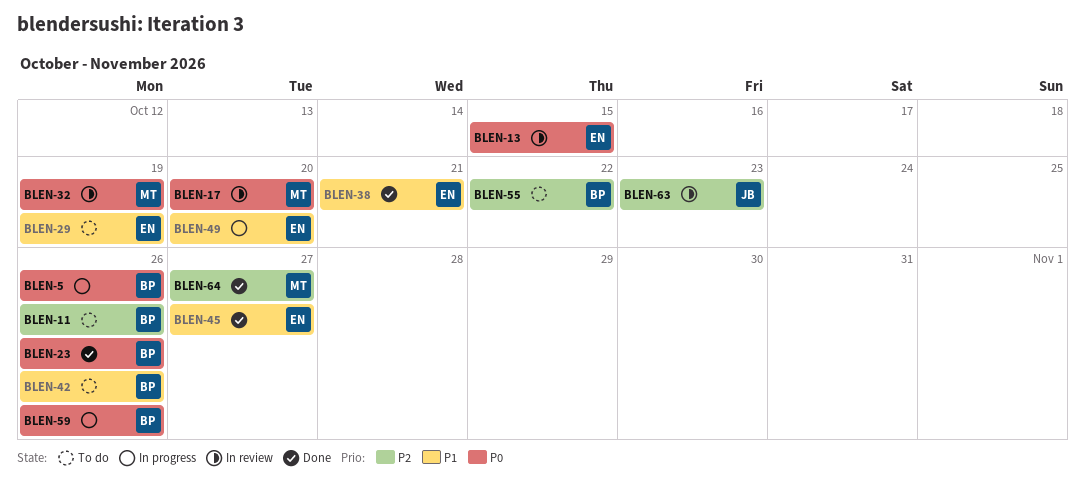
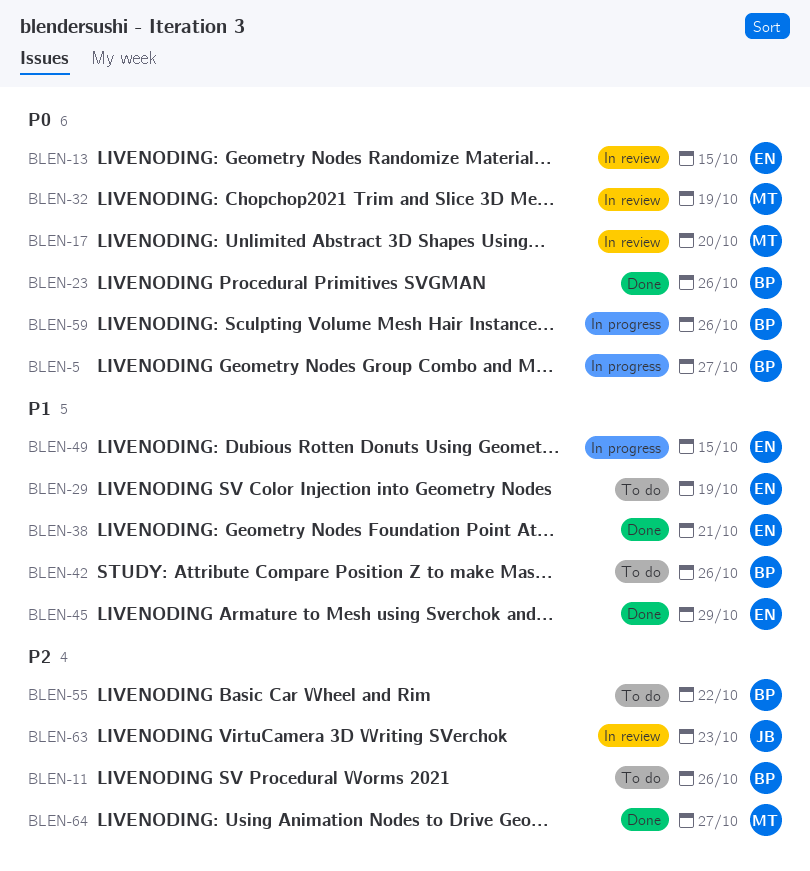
BLEN-5, due: Oct 26 -> Oct 27
BLEN-45, due: Oct 27 -> Oct 29
BLEN-49, due: Oct 20 -> Oct 15

